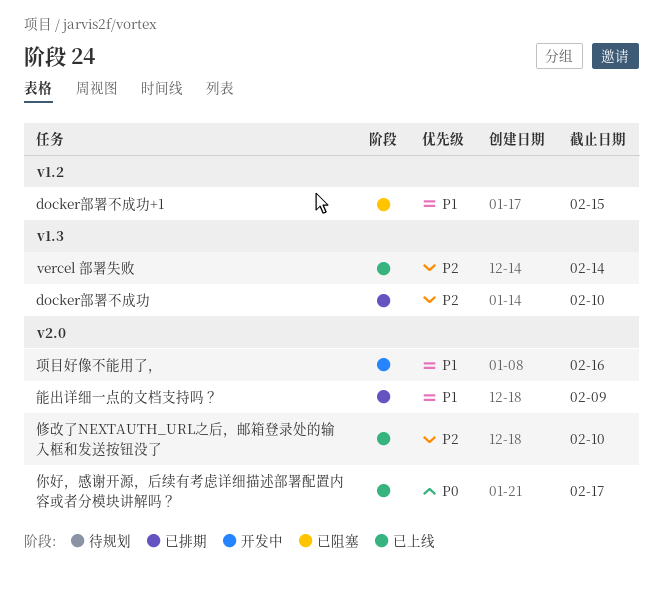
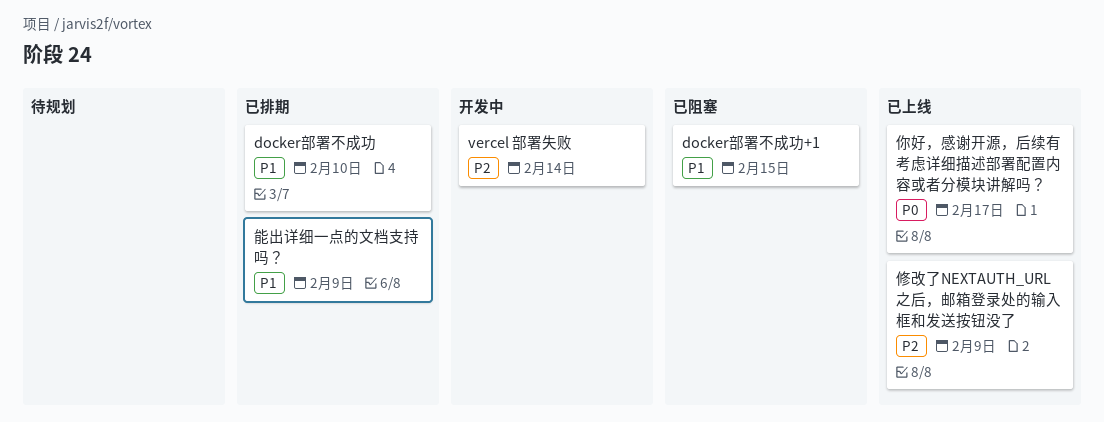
docker部署不成功, priority: P2 -> P1
vercel 部署失败, status: 已上线 -> 开发中
修改了NEXTAUTH_URL之后，邮箱登录处的输入框和发送按钮没了, due: Feb 10 -> Feb 9
项目好像不能用了，: present -> none

